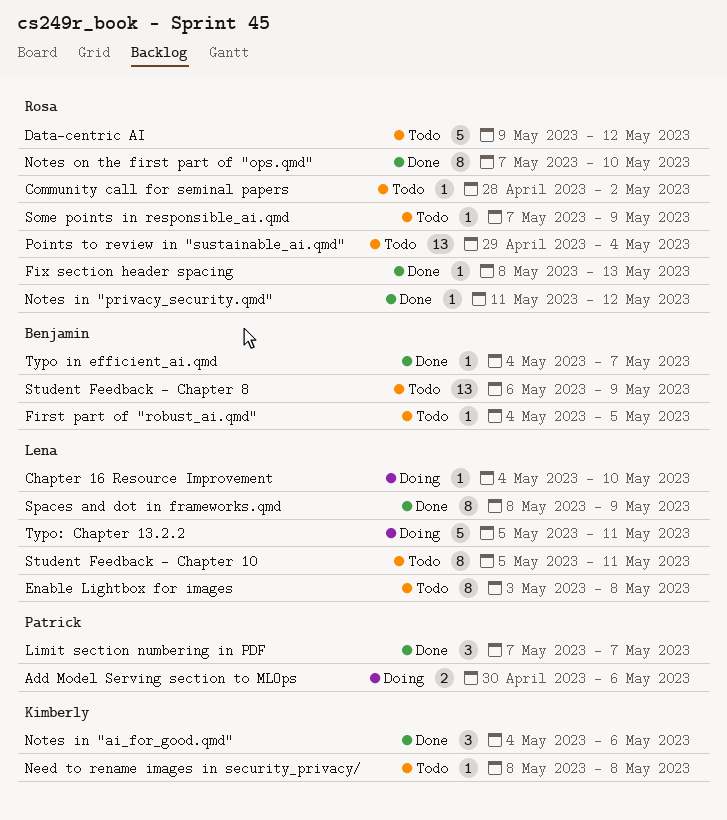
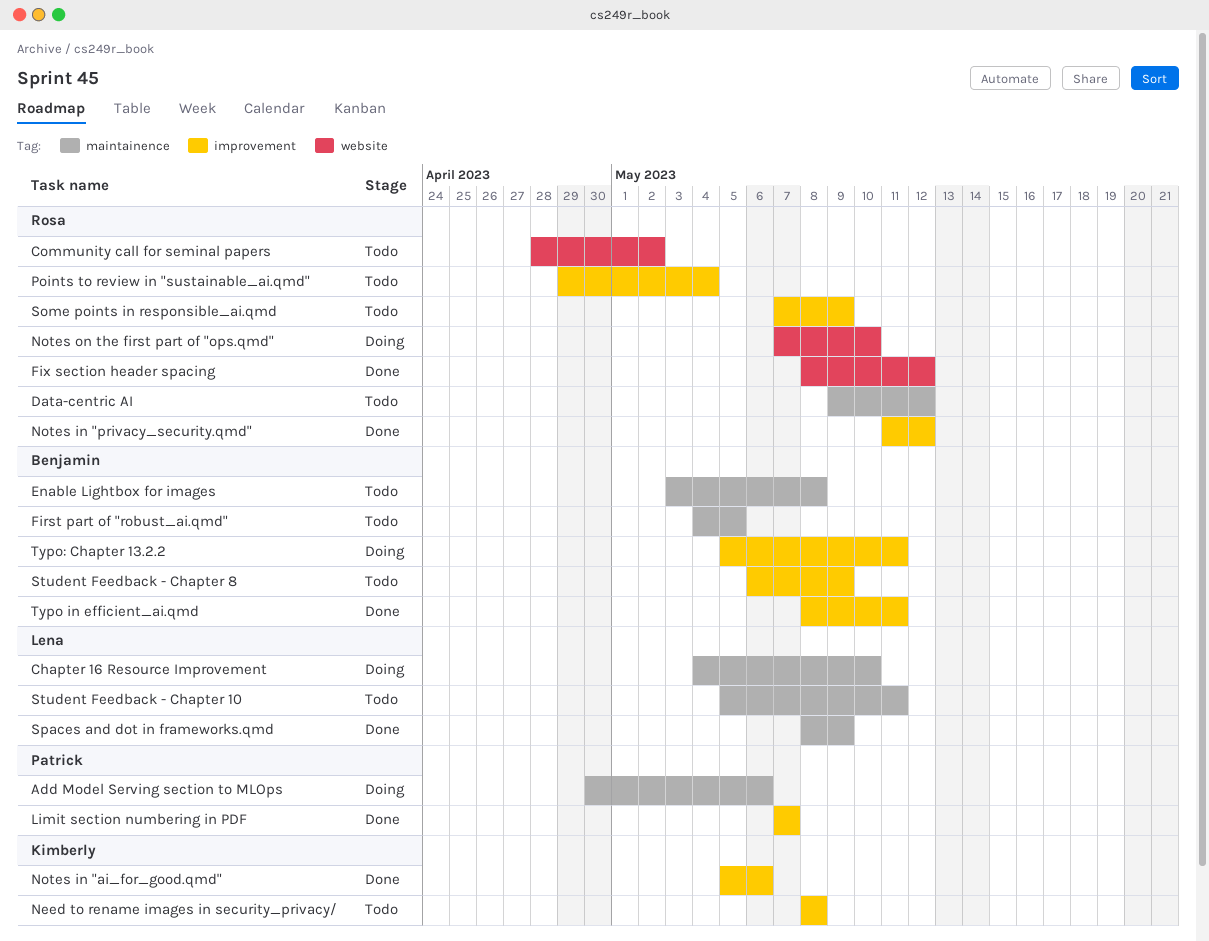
Enable Lightbox for images, owner: Lena -> Benjamin
Fix section header spacing, due: May 13 -> May 12
Notes in "ai_for_good.qmd", start: May 4 -> May 5
Notes on the first part of "ops.qmd", status: Done -> Doing
Typo in efficient_ai.qmd, start: May 4 -> May 8
Typo in efficient_ai.qmd, due: May 7 -> May 11
Typo: Chapter 13.2.2, owner: Lena -> Benjamin

